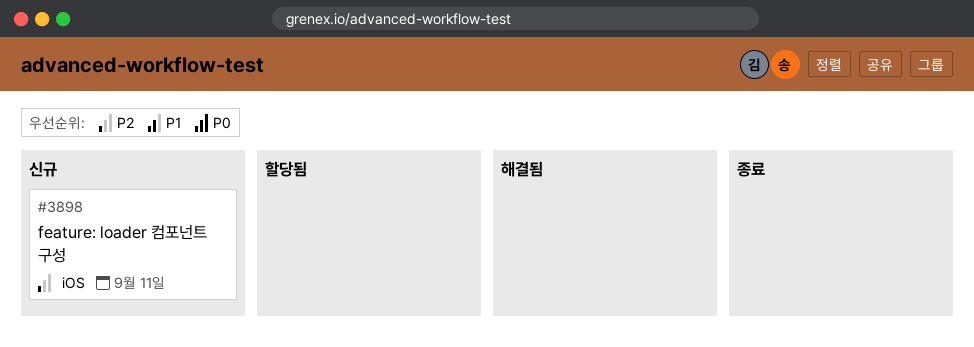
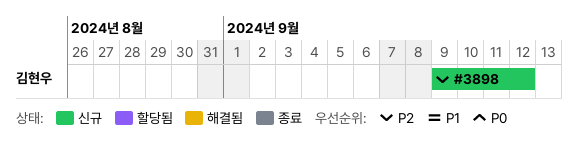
#3898, due: Sep 11 -> Sep 12

